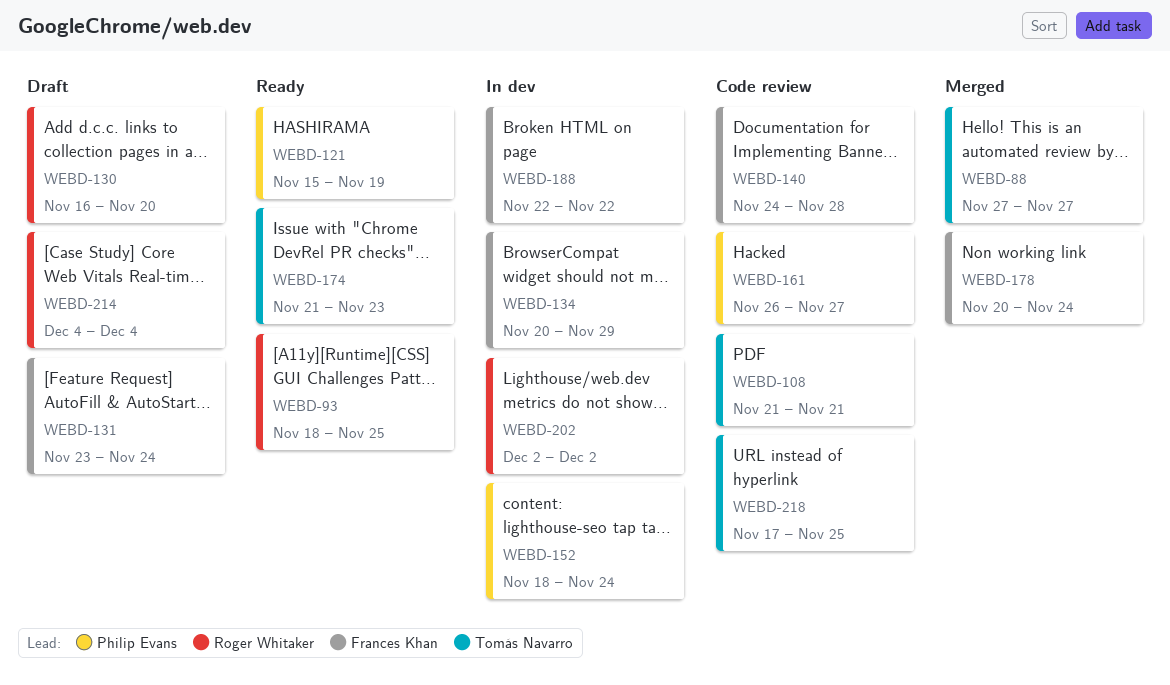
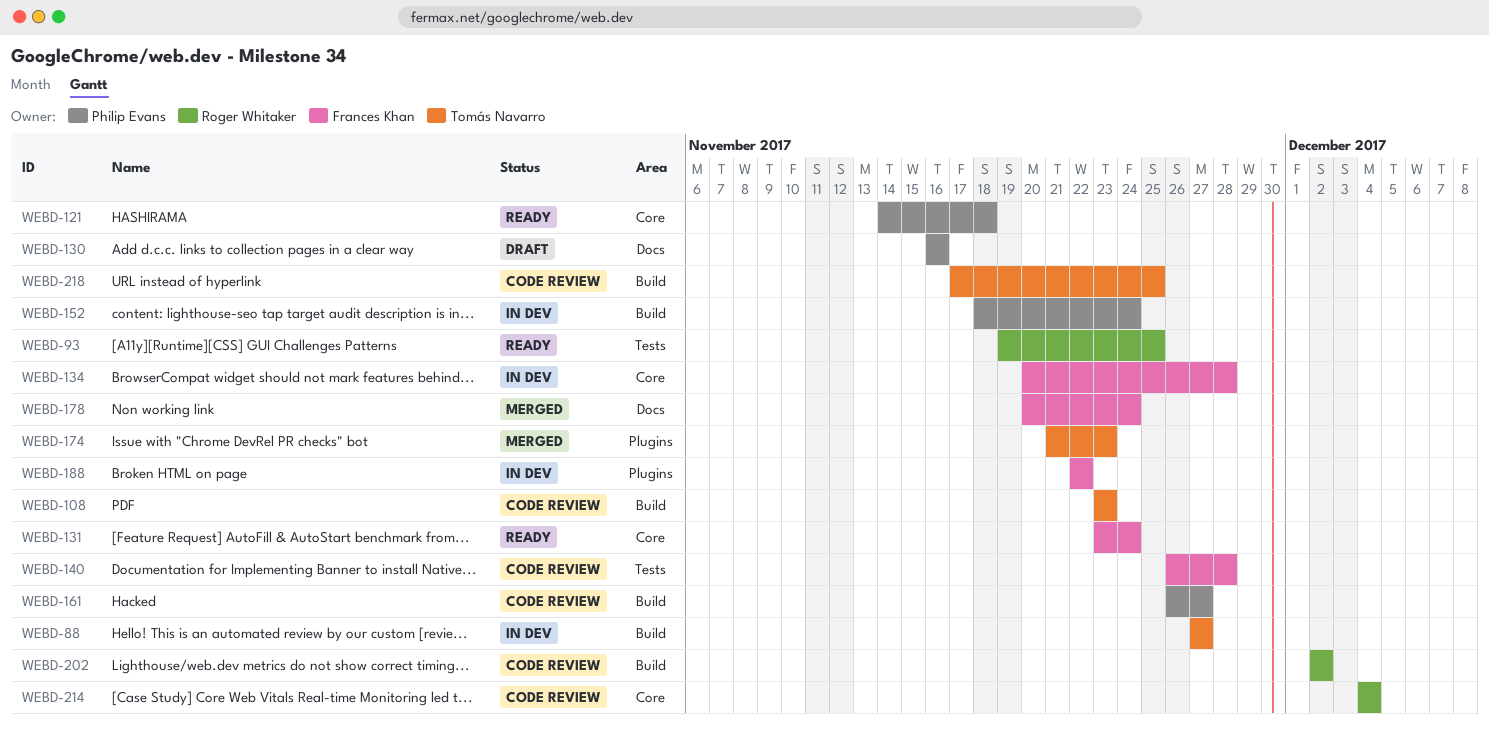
WEBD-88, status: Merged -> In dev
WEBD-93, start: Nov 18 -> Nov 19
WEBD-108, start: Nov 21 -> Nov 23
WEBD-108, due: Nov 21 -> Nov 23
WEBD-121, start: Nov 15 -> Nov 14
WEBD-121, due: Nov 19 -> Nov 18
WEBD-130, owner: Roger Whitaker -> Philip Evans
WEBD-130, due: Nov 20 -> Nov 16
WEBD-131, status: Draft -> Ready
WEBD-134, due: Nov 29 -> Nov 28
WEBD-140, start: Nov 24 -> Nov 26
WEBD-174, status: Ready -> Merged
WEBD-202, status: In dev -> Code review
WEBD-214, status: Draft -> Code review

